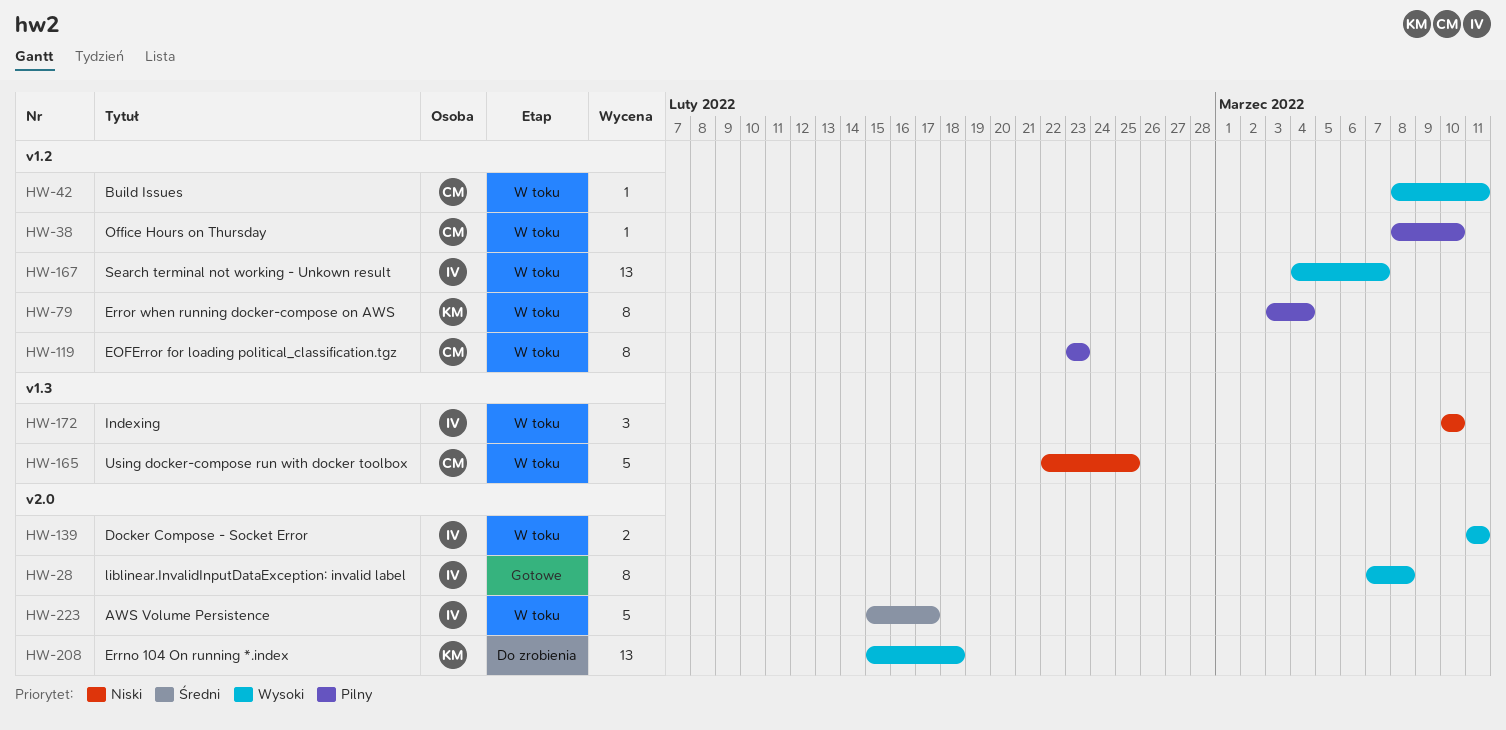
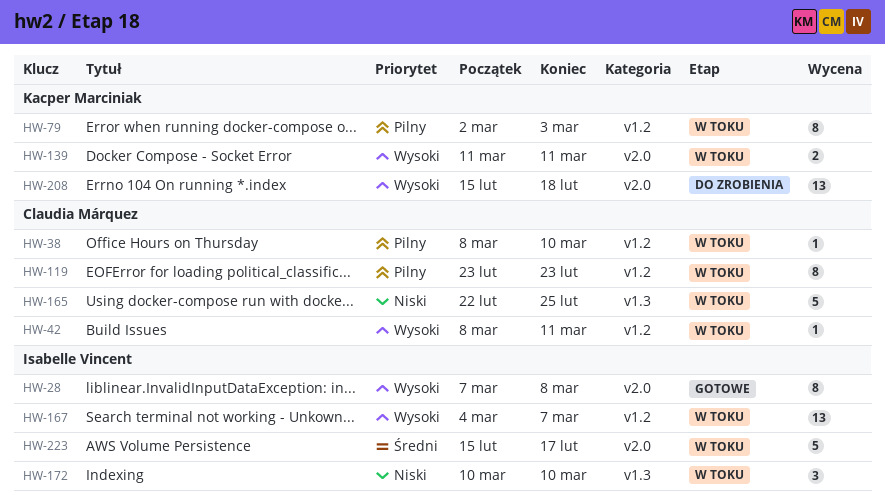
HW-79, start: Mar 3 -> Mar 2
HW-79, due: Mar 4 -> Mar 3
HW-139, owner: Isabelle Vincent -> Kacper Marciniak

